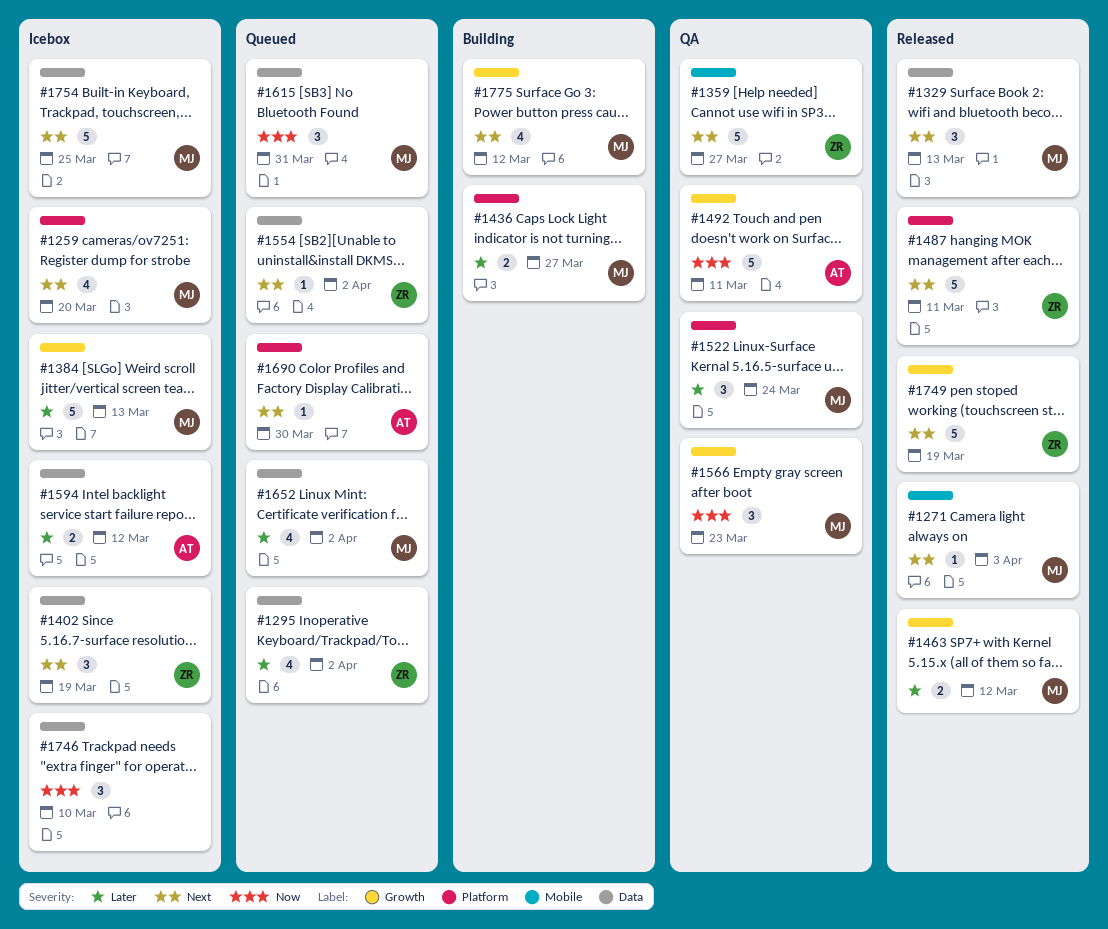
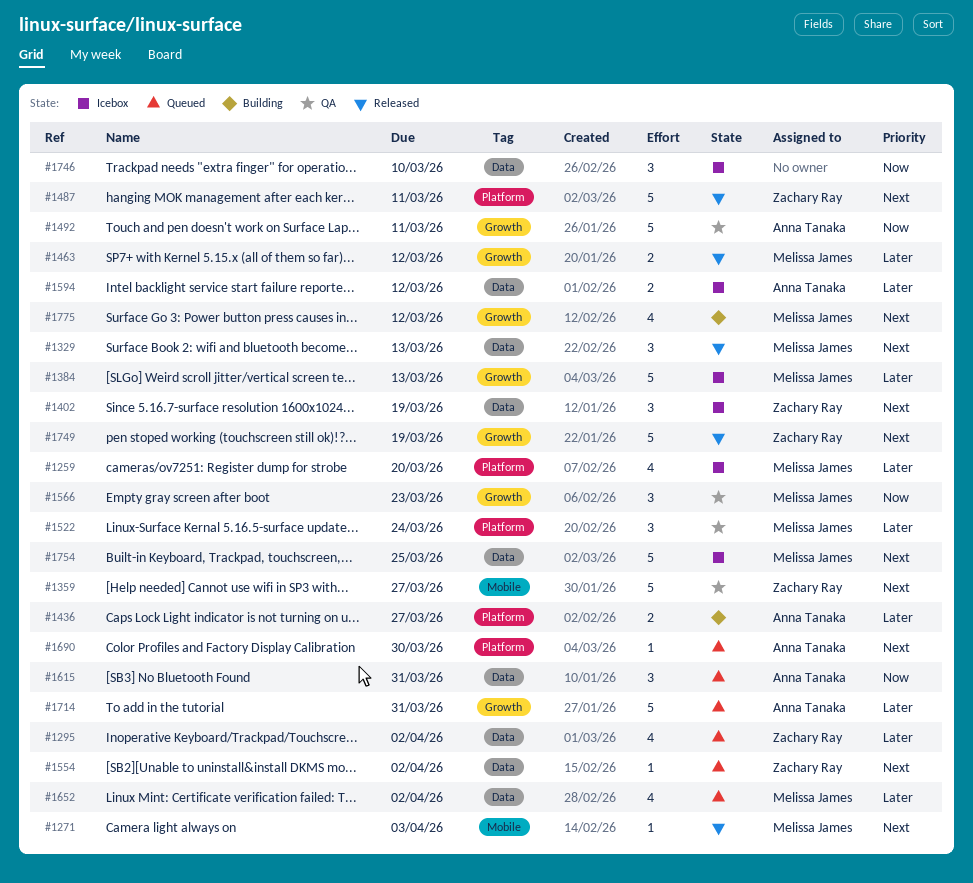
#1259, priority: Next -> Later
#1436, owner: Melissa James -> Anna Tanaka
#1615, owner: Melissa James -> Anna Tanaka
#1714: none -> present

